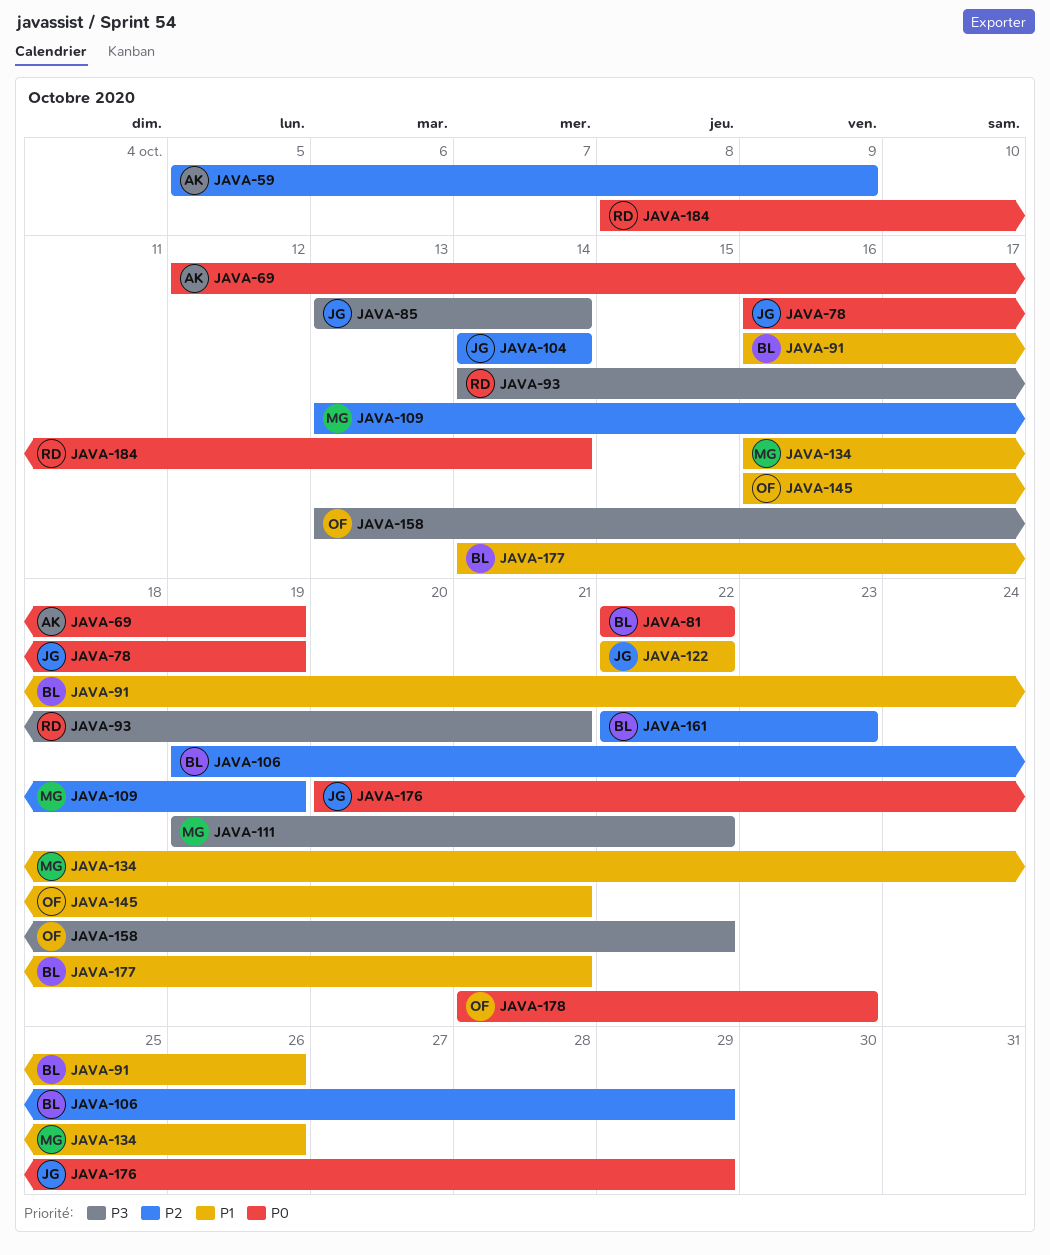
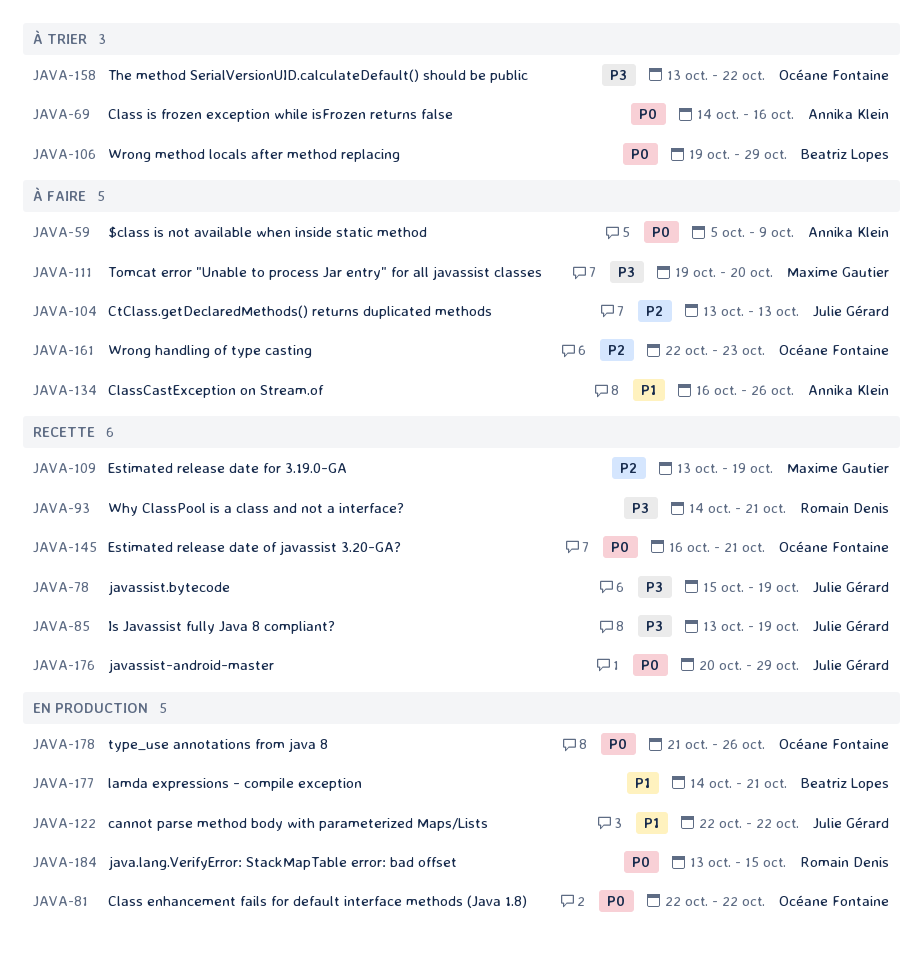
JAVA-59, priority: P2 -> P0
JAVA-69, start: Oct 12 -> Oct 14
JAVA-69, due: Oct 19 -> Oct 16
JAVA-78, priority: P0 -> P3
JAVA-78, start: Oct 16 -> Oct 15
JAVA-81, owner: Beatriz Lopes -> Océane Fontaine
JAVA-85, due: Oct 14 -> Oct 19
JAVA-91: present -> none
JAVA-104, start: Oct 14 -> Oct 13
JAVA-104, due: Oct 14 -> Oct 13
JAVA-106, priority: P2 -> P0
JAVA-111, due: Oct 22 -> Oct 20
JAVA-134, owner: Maxime Gautier -> Annika Klein
JAVA-145, priority: P1 -> P0
JAVA-161, owner: Beatriz Lopes -> Océane Fontaine
JAVA-178, due: Oct 23 -> Oct 26
JAVA-184, start: Oct 8 -> Oct 13
JAVA-184, due: Oct 14 -> Oct 15

